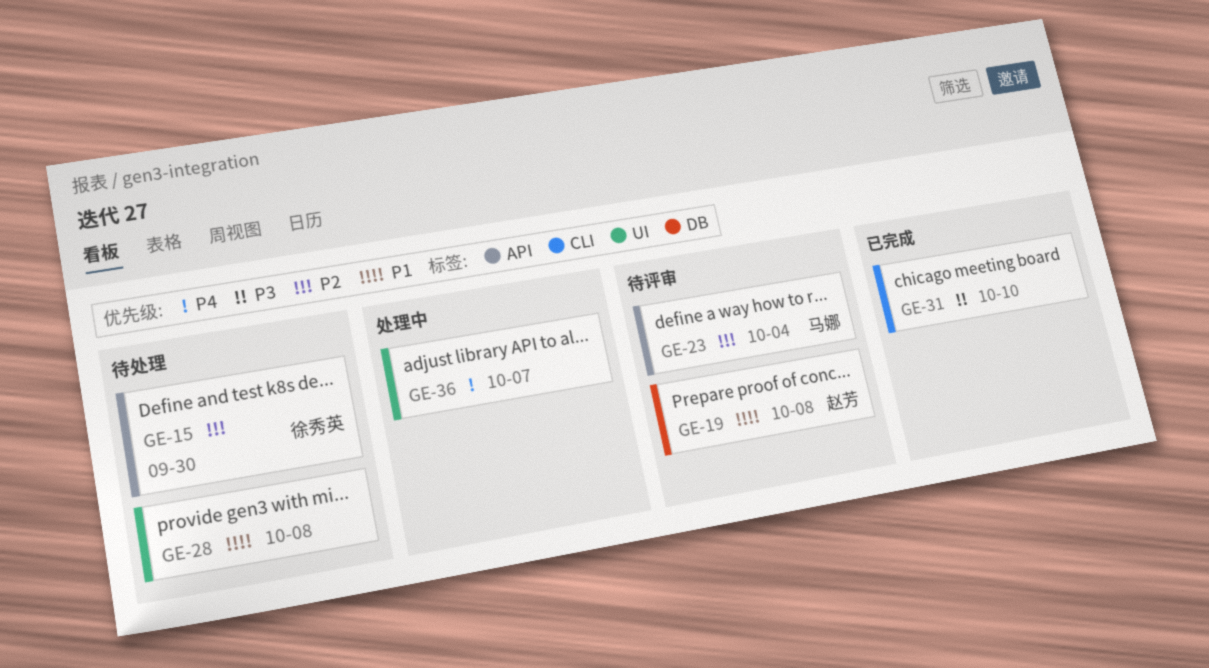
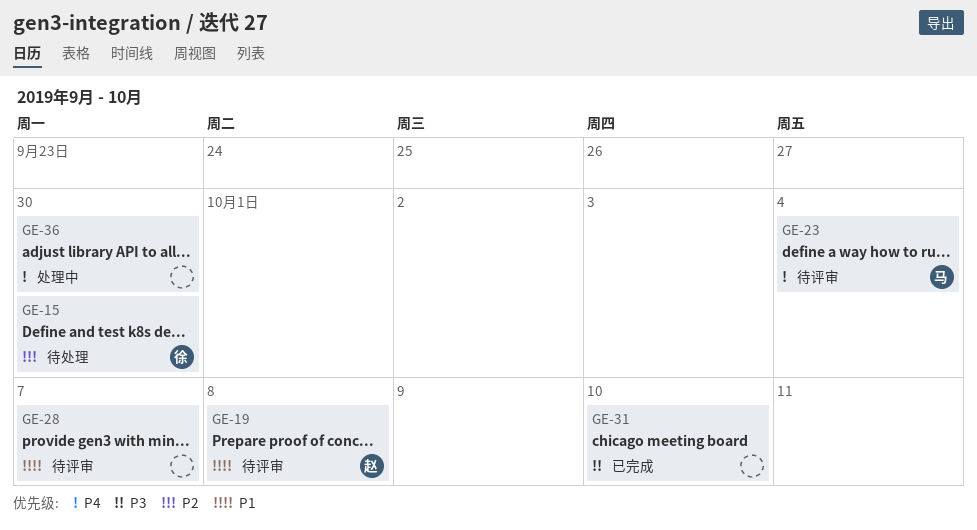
GE-23, priority: P2 -> P4
GE-28, status: 待处理 -> 待评审
GE-28, due: Oct 8 -> Oct 7
GE-36, due: Oct 7 -> Sep 30

